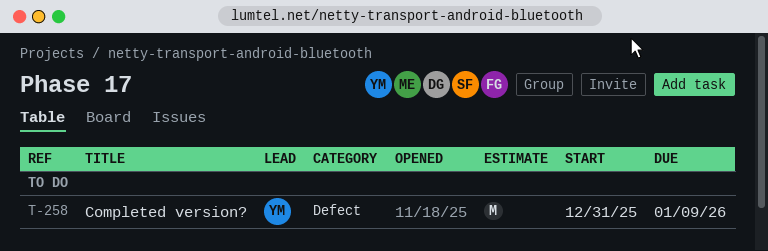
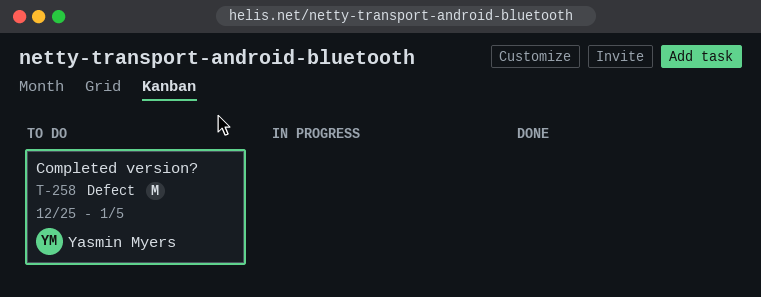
T-258, start: Dec 31 -> Dec 25
T-258, due: Jan 9 -> Jan 5

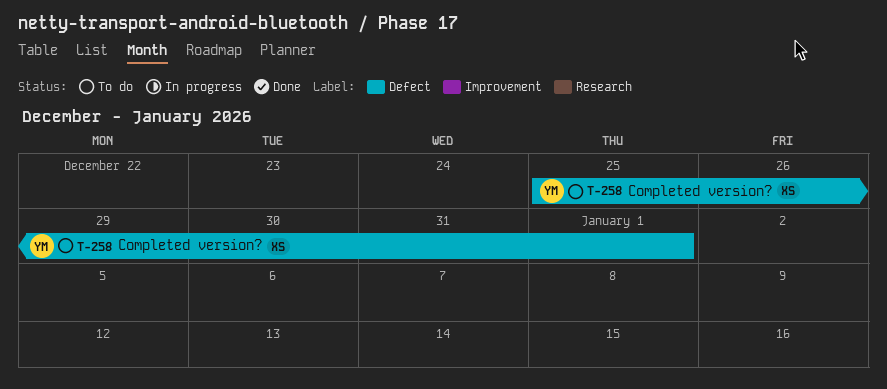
T-258, estimate: M -> XS
T-258, due: Jan 5 -> Jan 1

